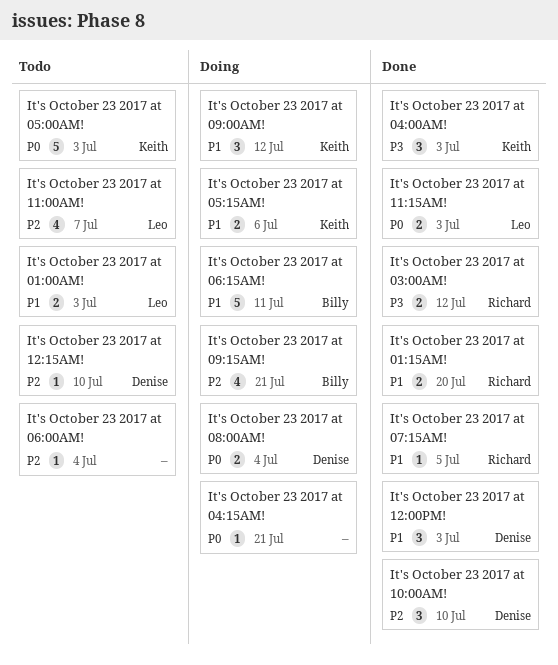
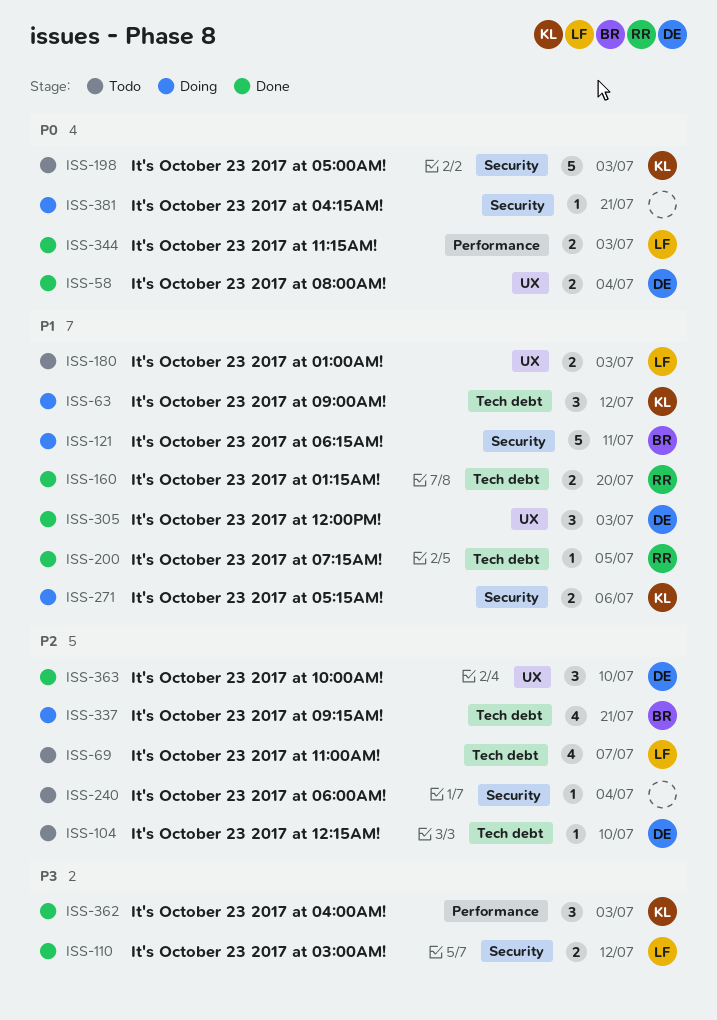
It's October 23 2017 at 03:00AM!, owner: Richard -> Leo
It's October 23 2017 at 08:00AM!, status: Doing -> Done

